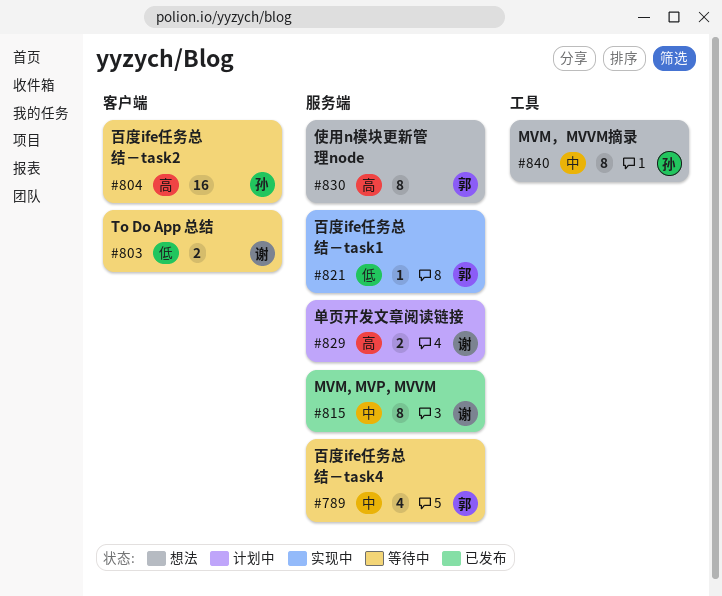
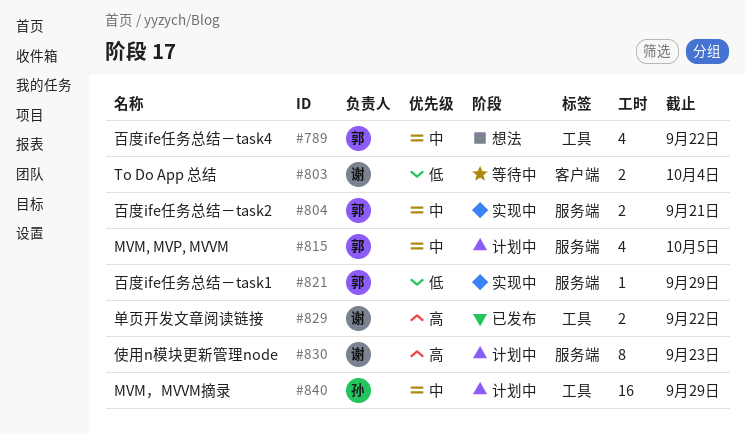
#789, status: 等待中 -> 想法
#789, label: 服务端 -> 工具
#804, status: 等待中 -> 实现中
#804, owner: 孙 -> 郭
#804, priority: 高 -> 中
#804, label: 客户端 -> 服务端
#804, estimate: 16 -> 2
#815, status: 已发布 -> 计划中
#815, owner: 谢 -> 郭
#815, estimate: 8 -> 4
#829, status: 计划中 -> 已发布
#829, label: 服务端 -> 工具
#830, status: 想法 -> 计划中
#830, owner: 郭 -> 谢
#840, status: 想法 -> 计划中
#840, estimate: 8 -> 16

